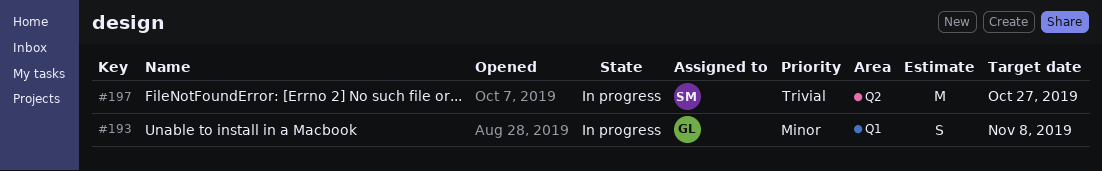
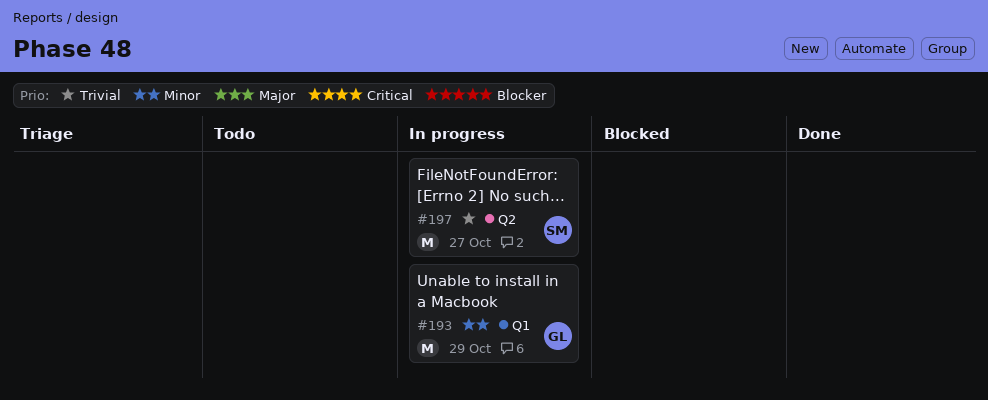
#193, estimate: S -> M
#193, due: Nov 8 -> Oct 29

